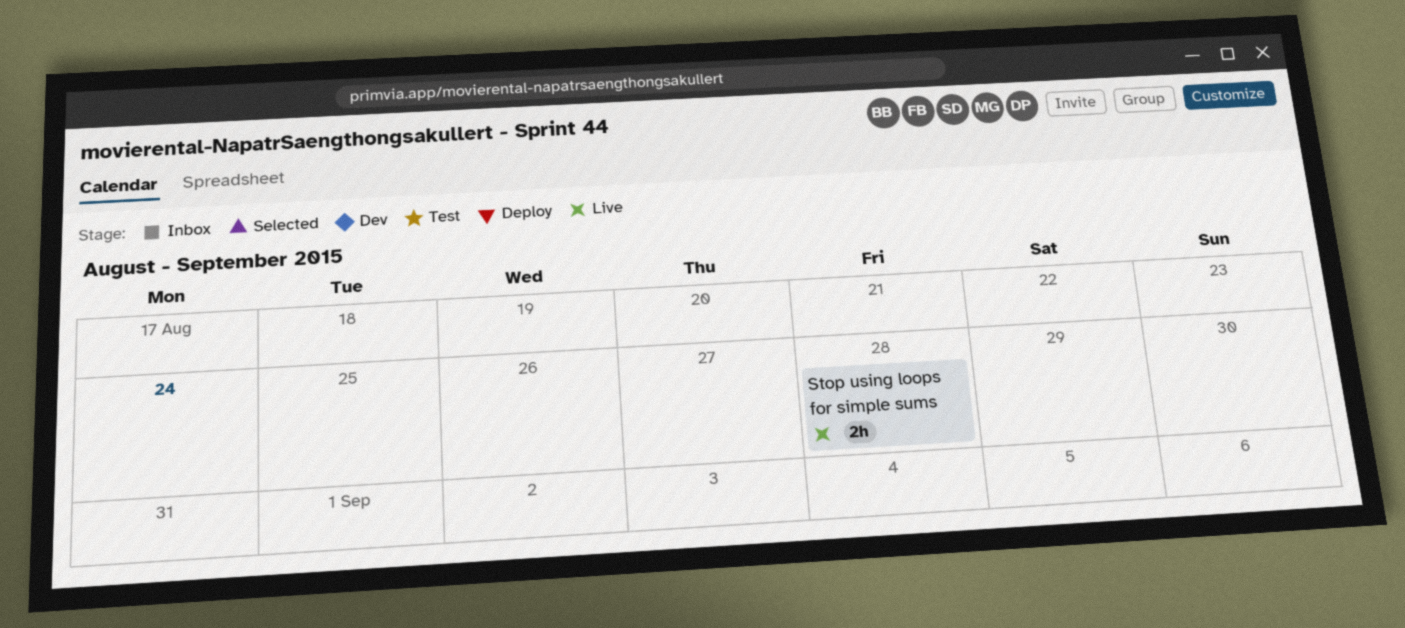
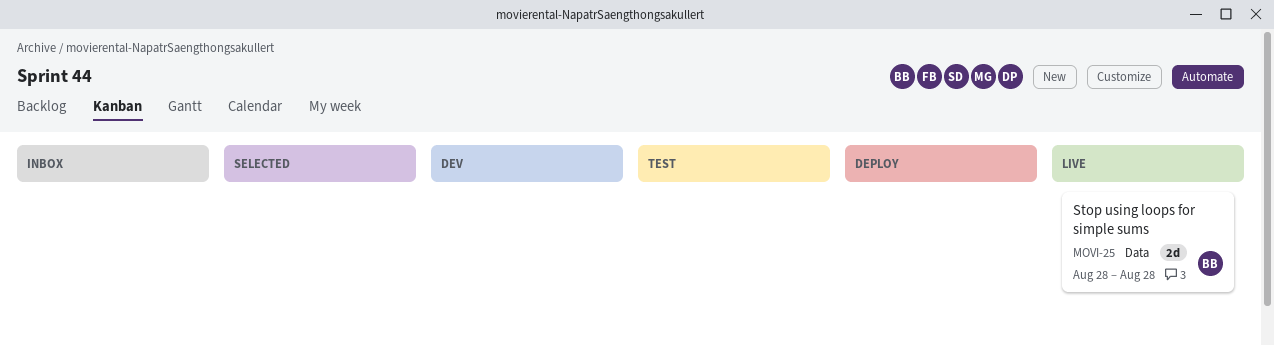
Stop using loops for simple sums, estimate: 2h -> 2d

